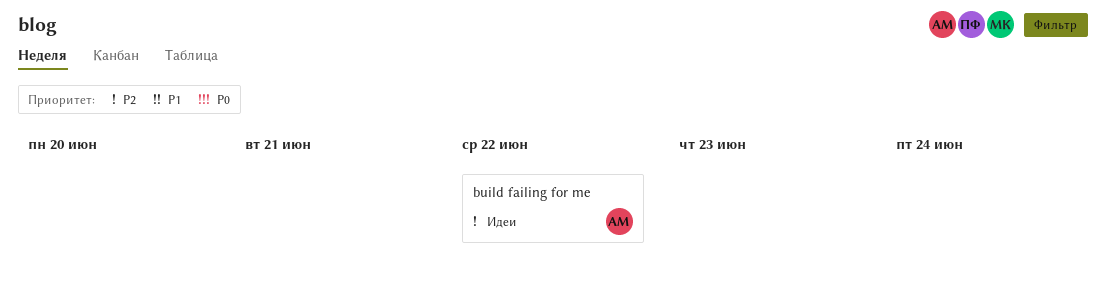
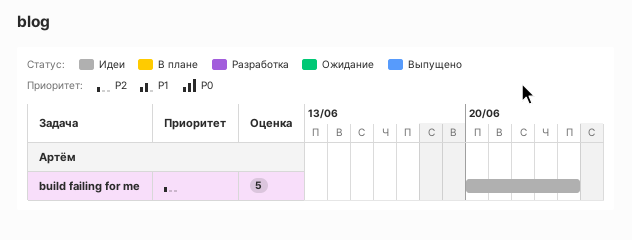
build failing for me, due: Jun 22 -> Jun 24

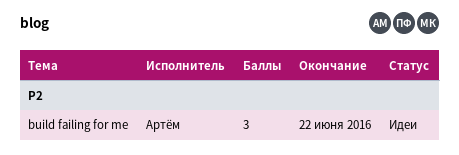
build failing for me, estimate: 5 -> 3
build failing for me, due: Jun 24 -> Jun 22

